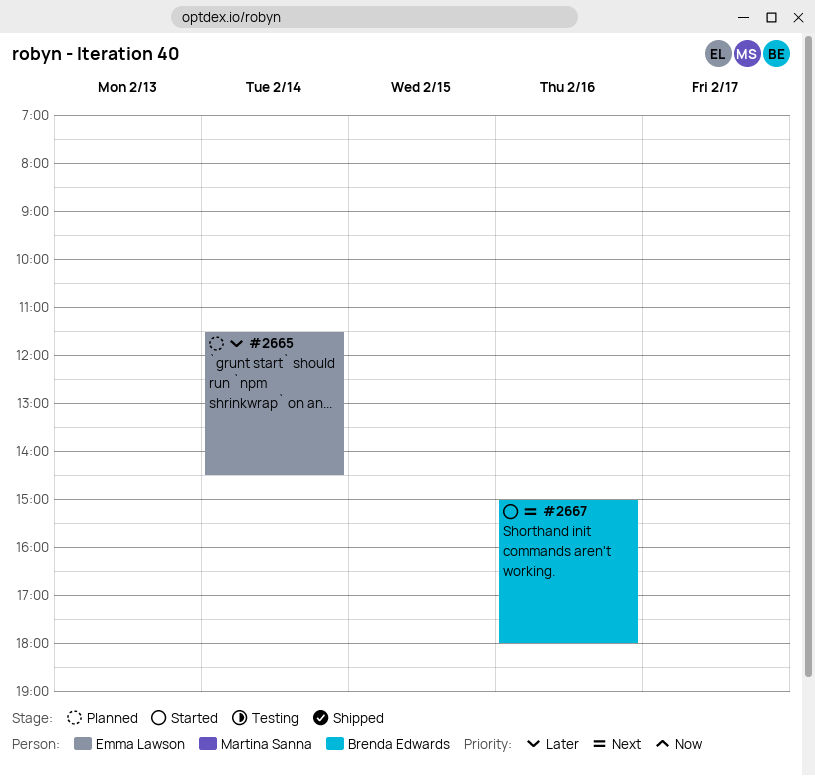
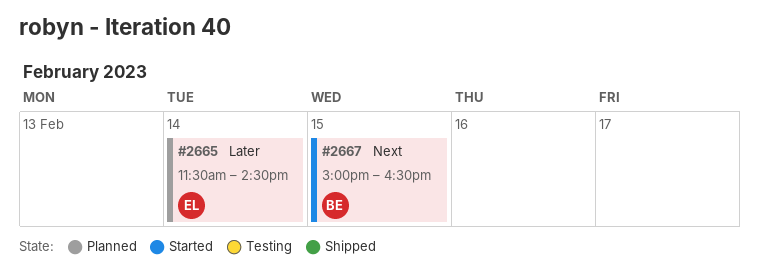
#2667, day: Feb 16 -> Feb 15
#2667, ends: 18:00 -> 16:30

